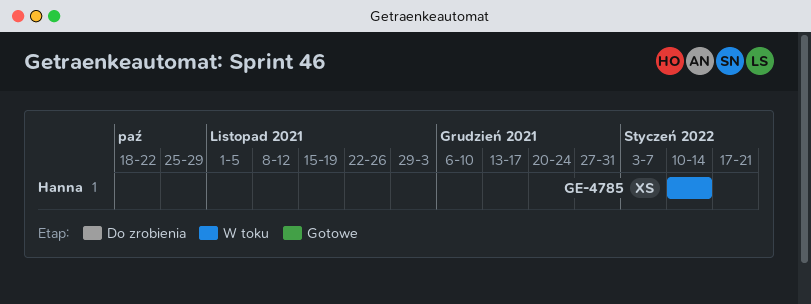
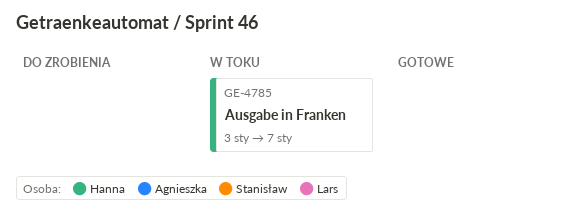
GE-4785, start: Jan 10 -> Jan 3
GE-4785, due: Jan 14 -> Jan 7

